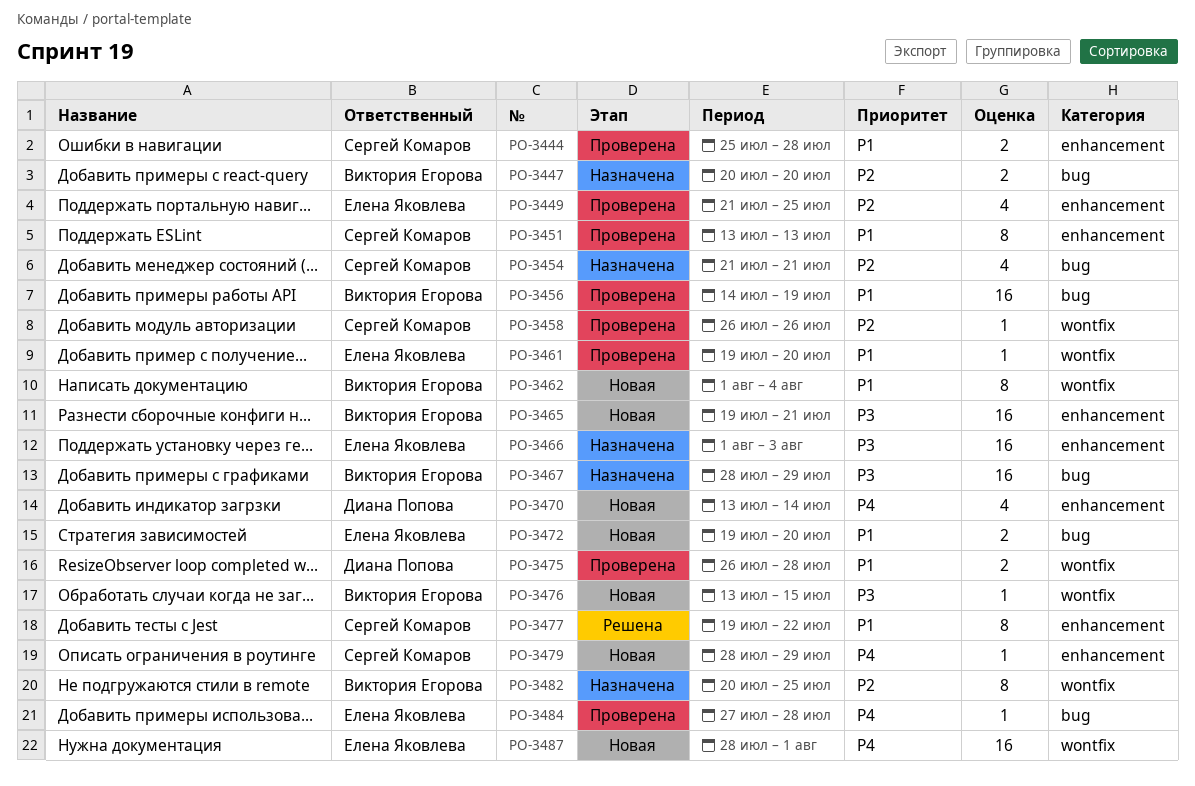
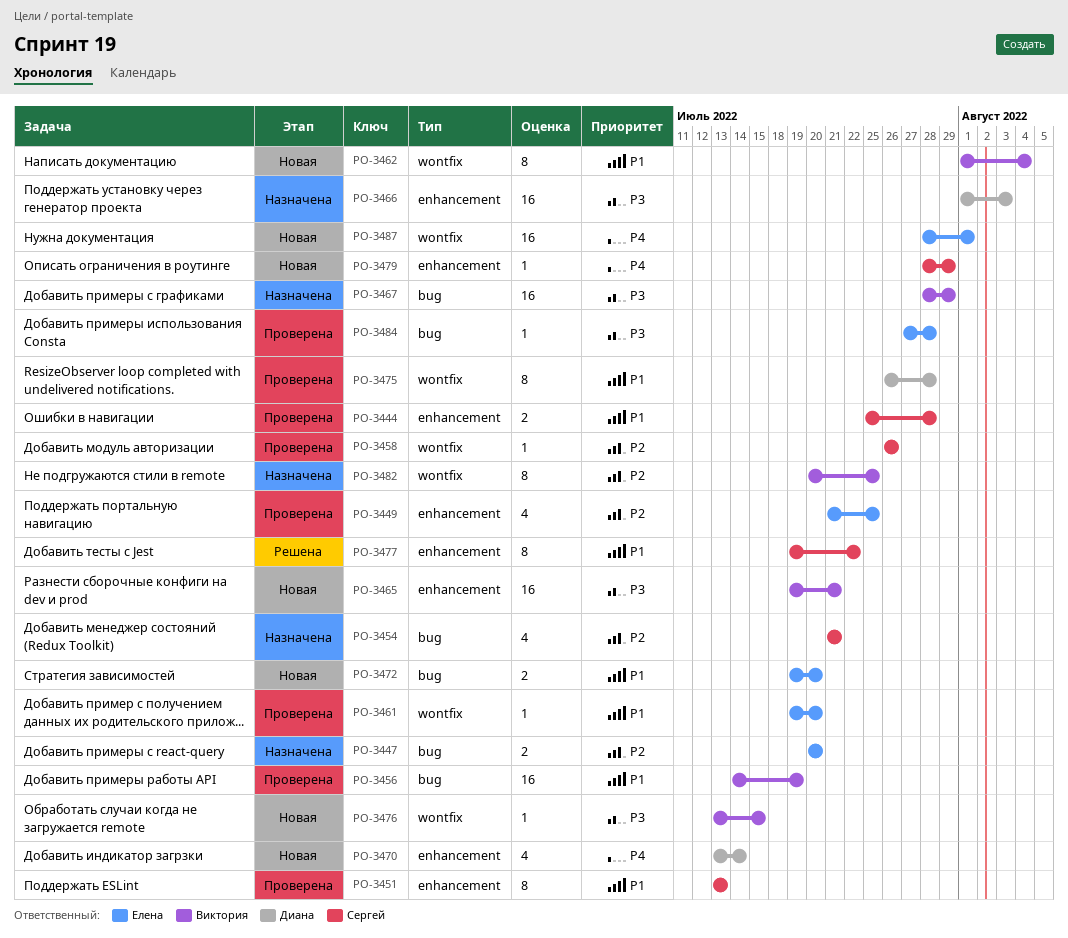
PO-3447, owner: Виктория Егорова -> Елена Яковлева
PO-3466, owner: Елена Яковлева -> Диана Попова
PO-3475, estimate: 2 -> 8
PO-3484, priority: P4 -> P3

